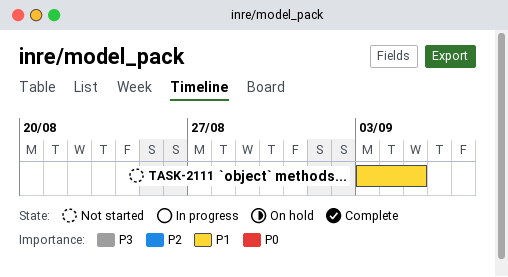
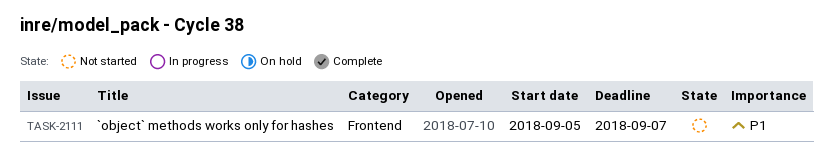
TASK-2111, start: Sep 3 -> Sep 5
TASK-2111, due: Sep 5 -> Sep 7

